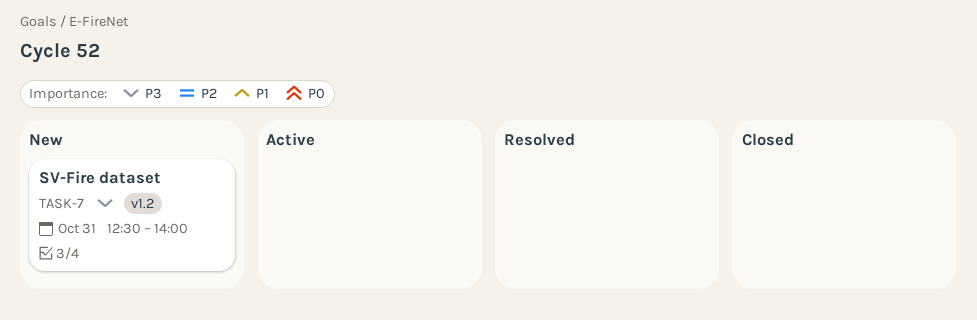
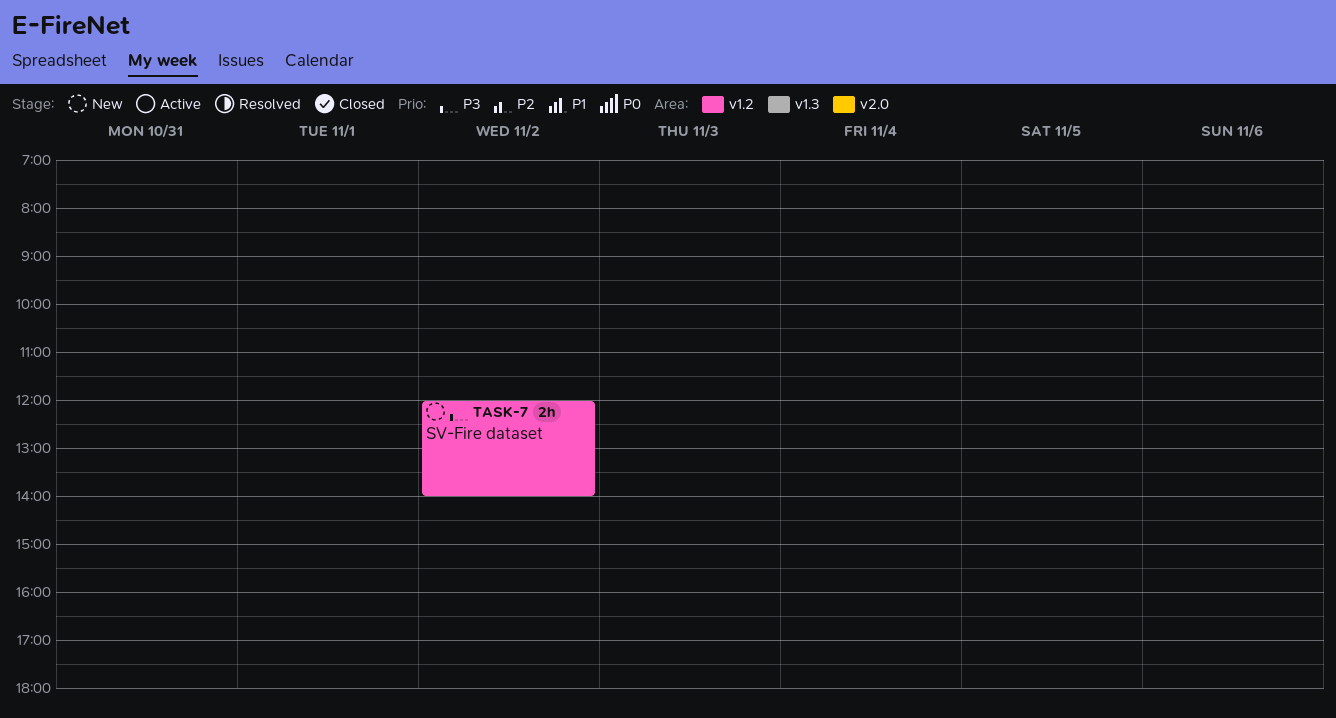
TASK-7, day: Oct 31 -> Nov 2
TASK-7, begins: 12:30 -> 12:00

